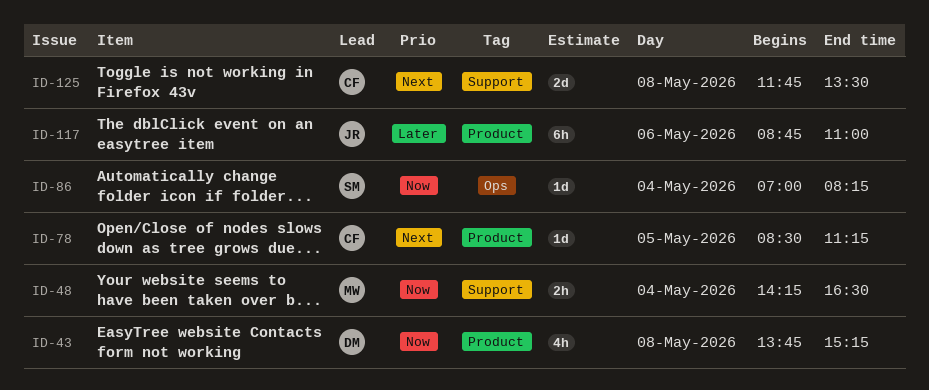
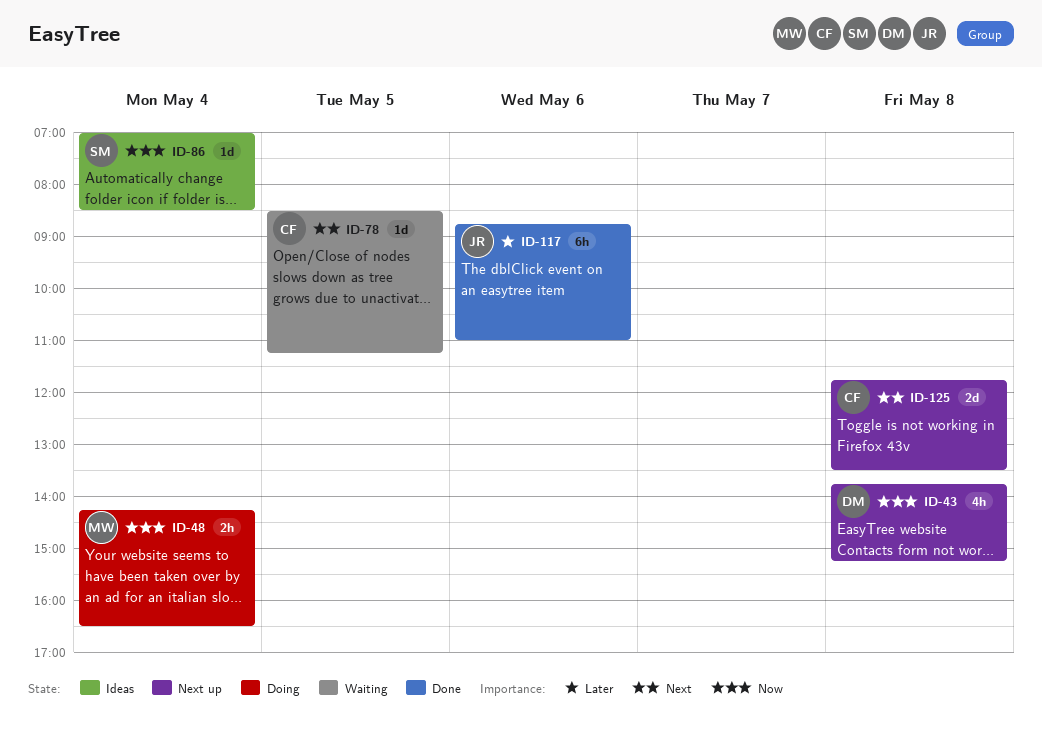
ID-86, ends: 08:15 -> 08:30

